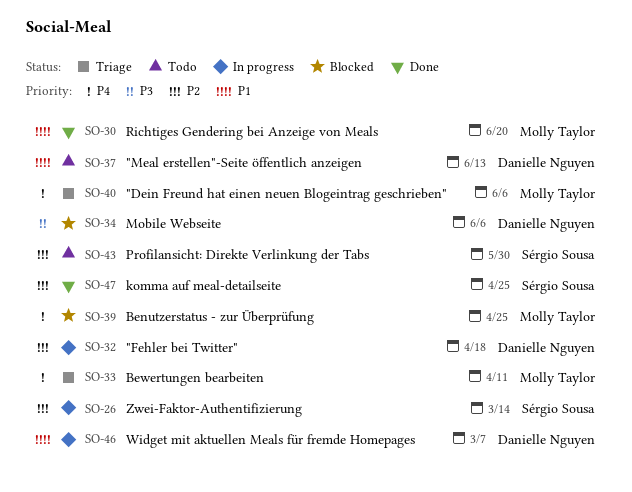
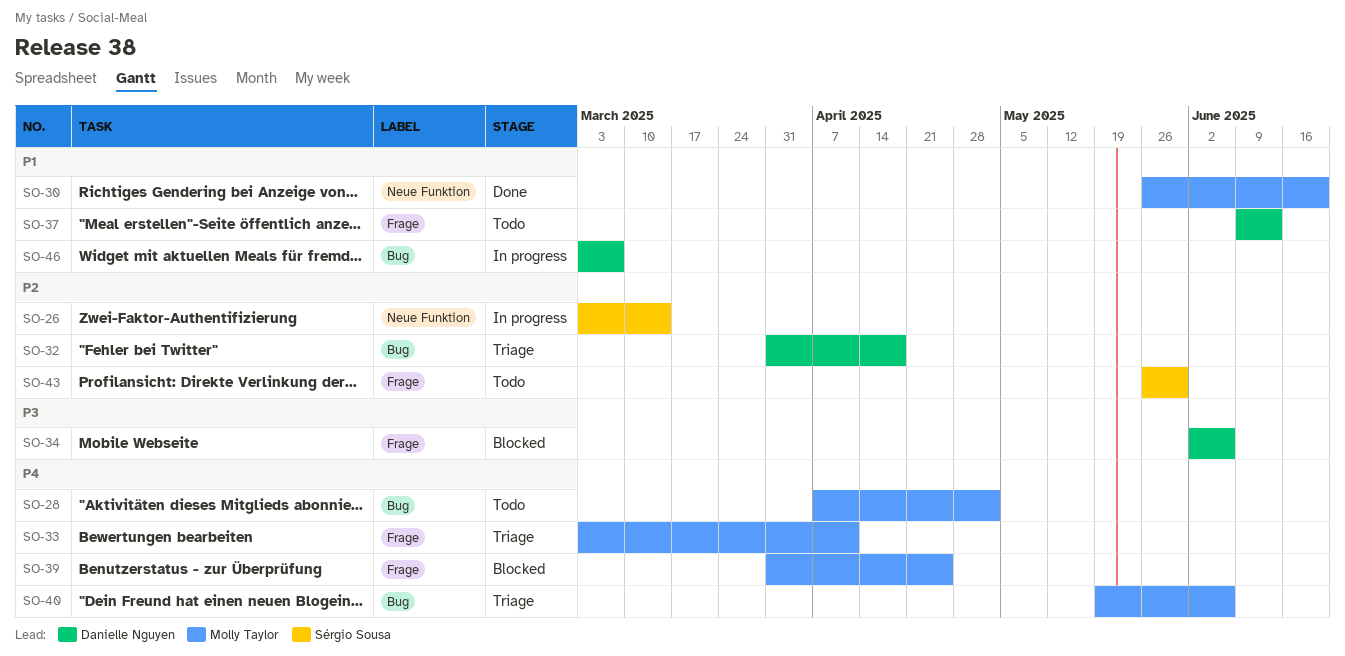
SO-28: none -> present
SO-32, status: In progress -> Triage
SO-47: present -> none

